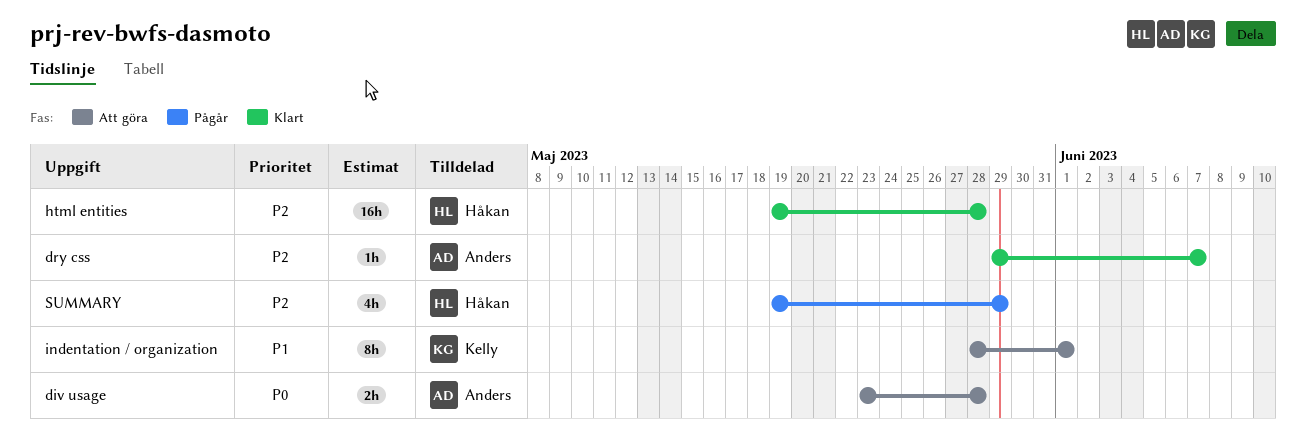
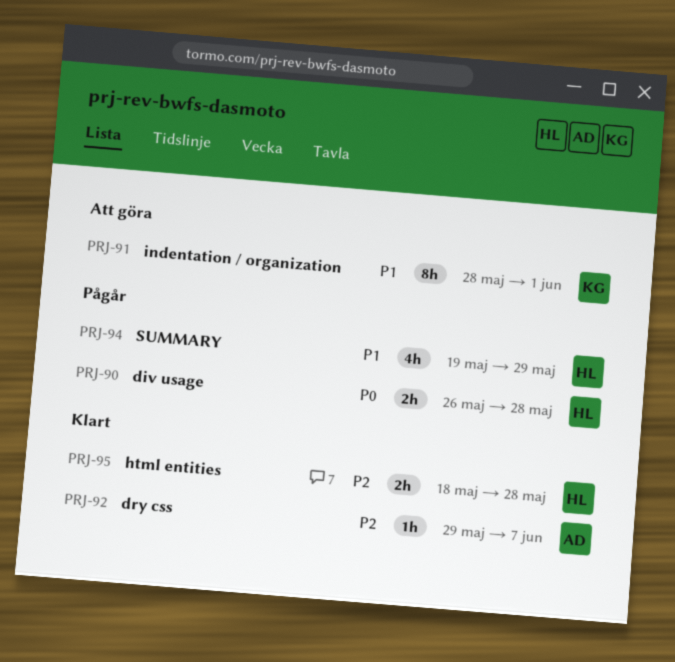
div usage, status: Att göra -> Pågår
div usage, owner: Anders -> Håkan
div usage, start: May 23 -> May 26
html entities, estimate: 16h -> 2h
html entities, start: May 19 -> May 18
SUMMARY, priority: P2 -> P1

